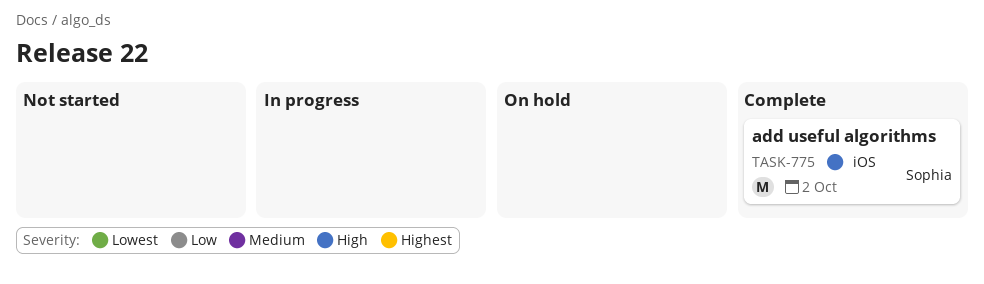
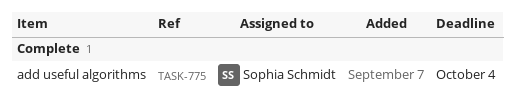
TASK-775, due: Oct 2 -> Oct 4

